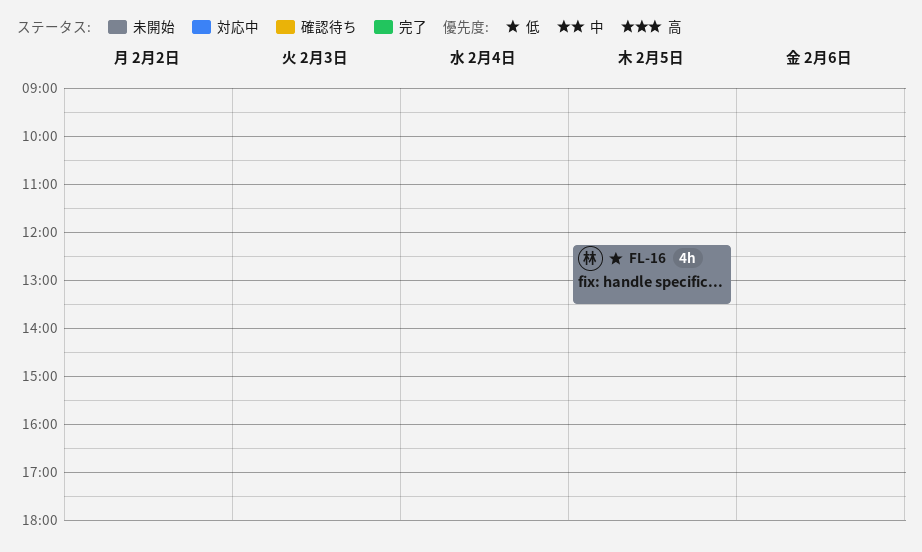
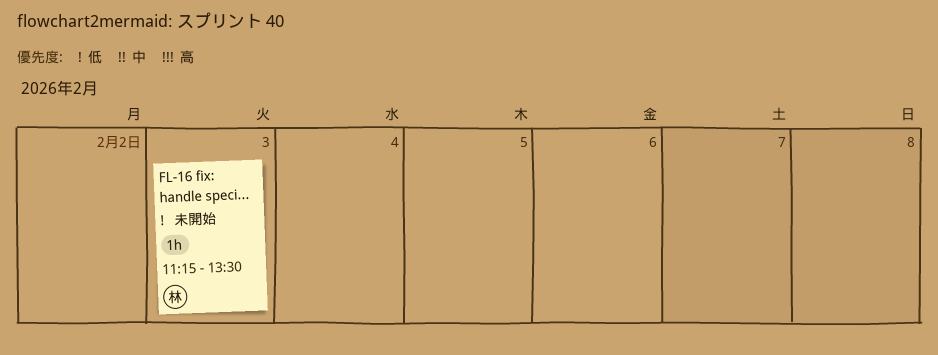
FL-16, estimate: 4h -> 1h
FL-16, day: Feb 5 -> Feb 3
FL-16, begins: 12:15 -> 11:15

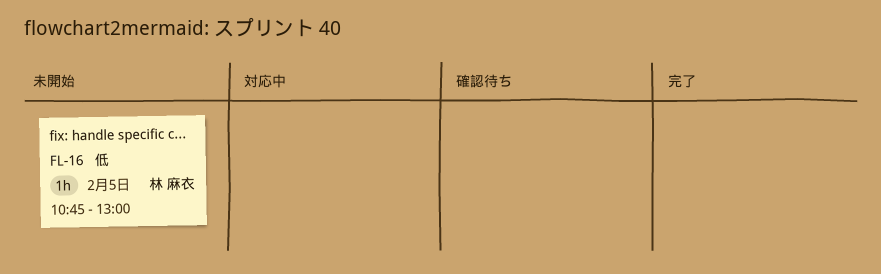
FL-16, day: Feb 3 -> Feb 5
FL-16, begins: 11:15 -> 10:45
FL-16, ends: 13:30 -> 13:00

